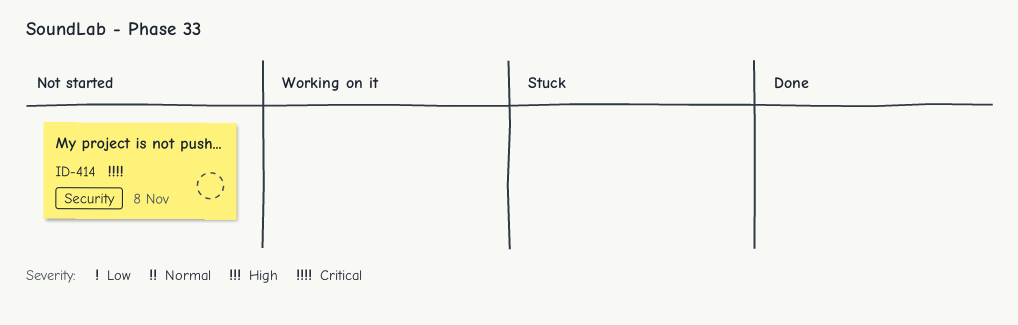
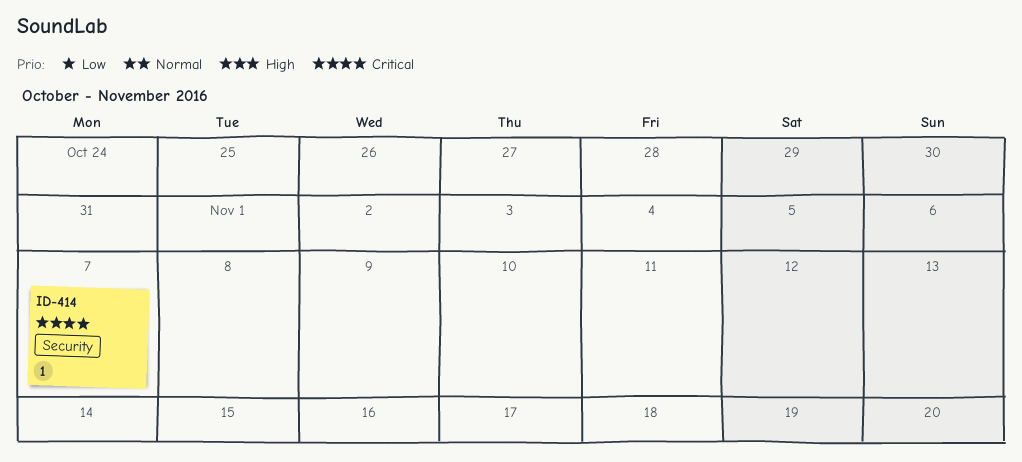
ID-414, due: Nov 8 -> Nov 7

